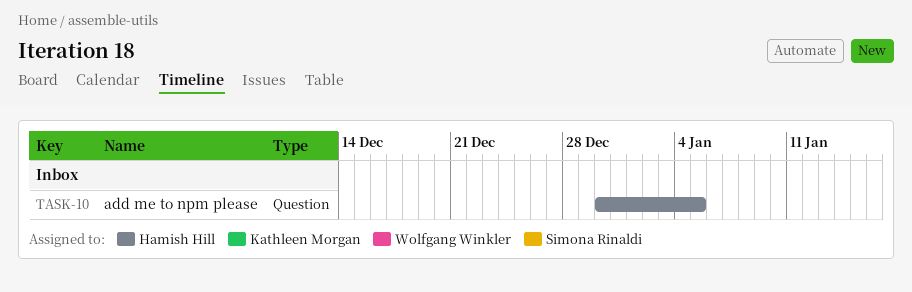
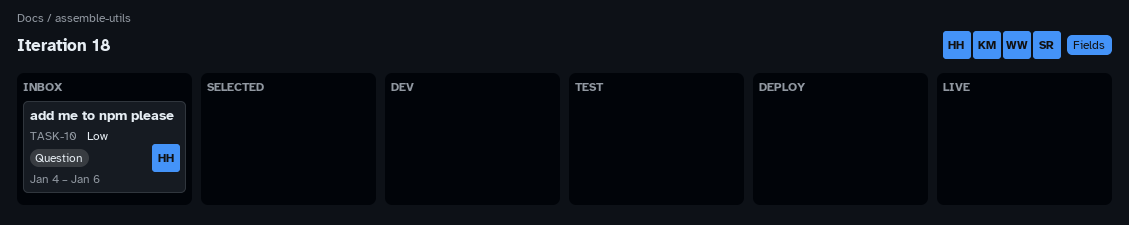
TASK-10, start: Dec 30 -> Jan 4
TASK-10, due: Jan 5 -> Jan 6

